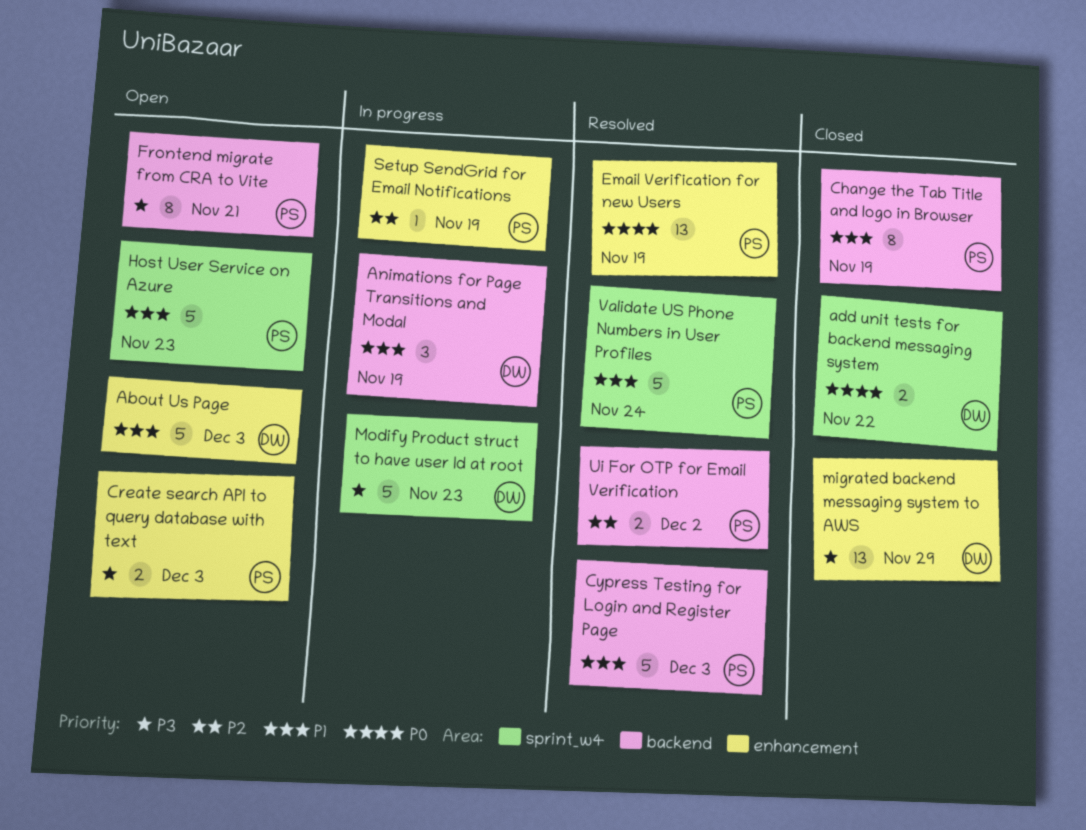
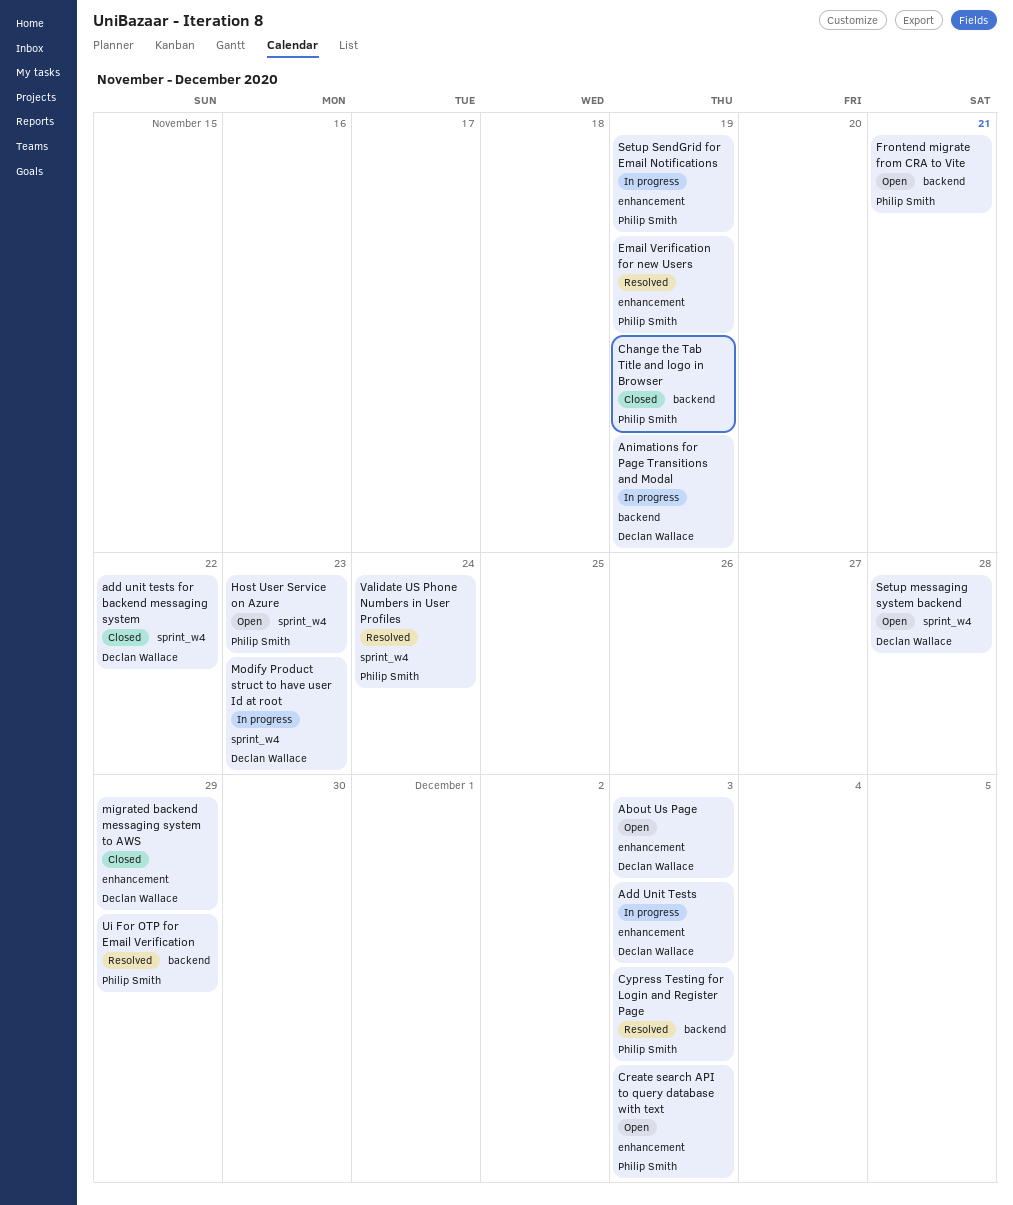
Add Unit Tests: none -> present
Setup messaging system backend: none -> present
Ui For OTP for Email Verification, due: Dec 2 -> Nov 29

